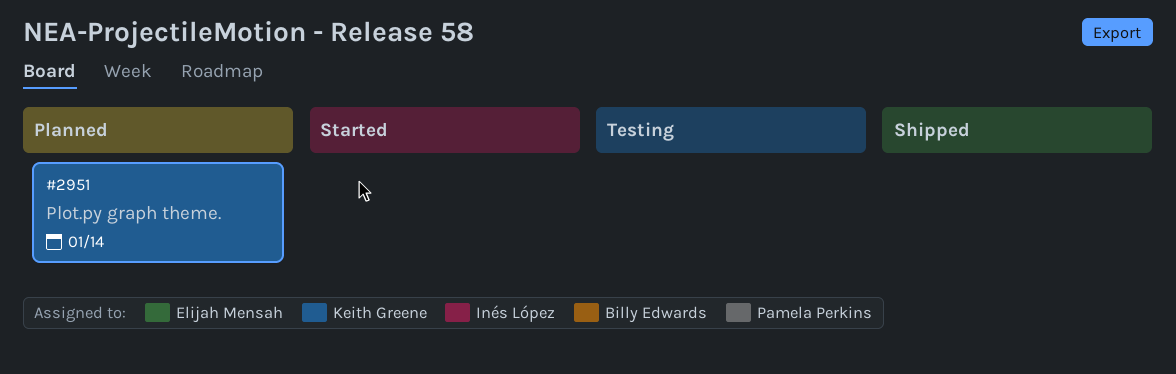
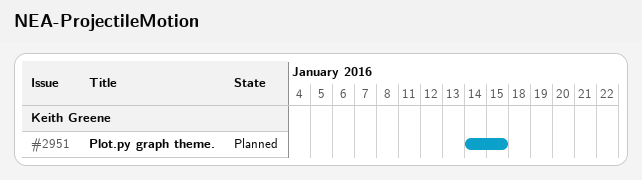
#2951, due: Jan 14 -> Jan 15

